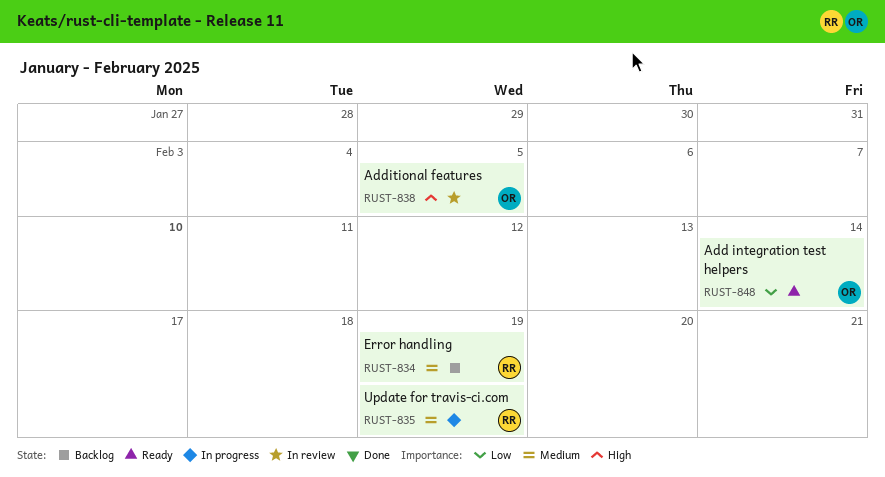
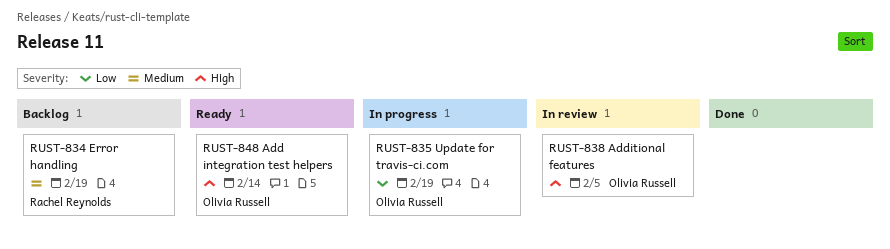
RUST-835, owner: Rachel Reynolds -> Olivia Russell
RUST-835, priority: Medium -> Low
RUST-848, priority: Low -> High

